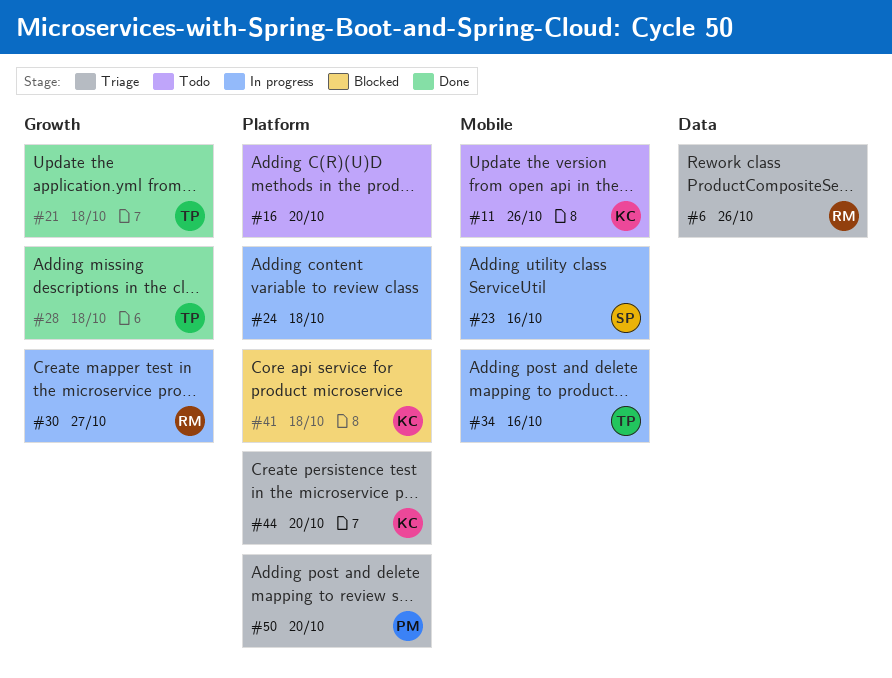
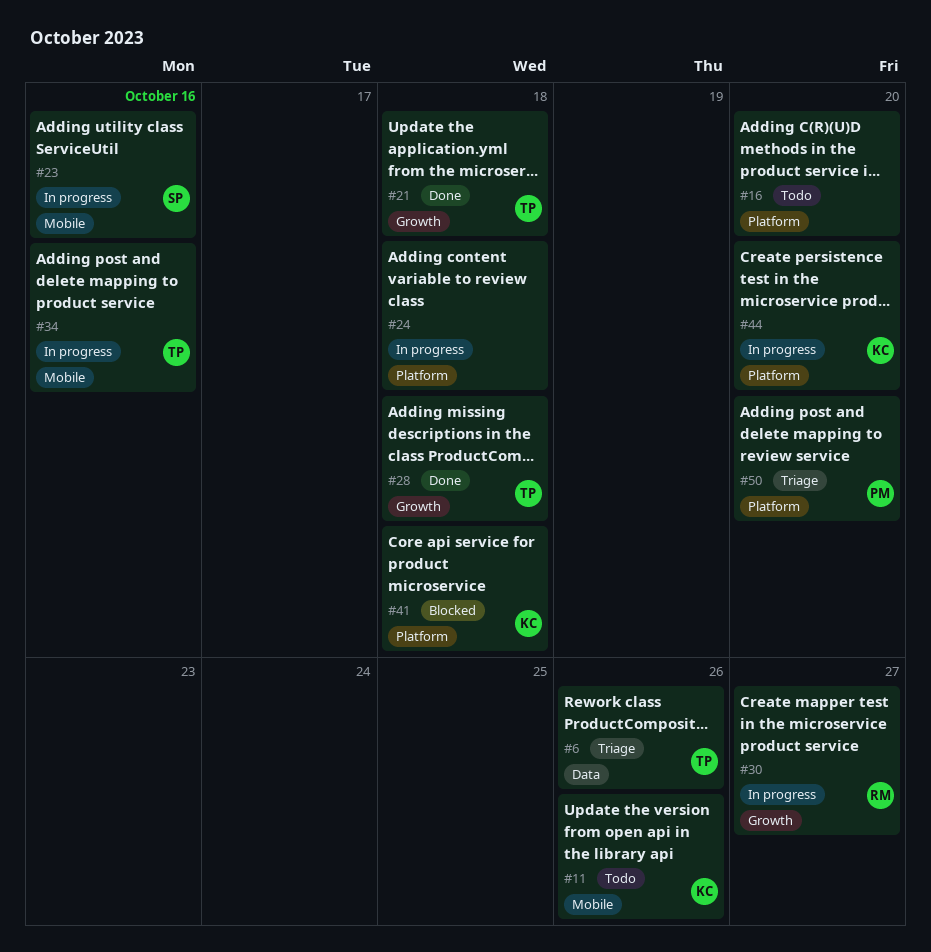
#6, owner: RM -> TP
#44, status: Triage -> In progress

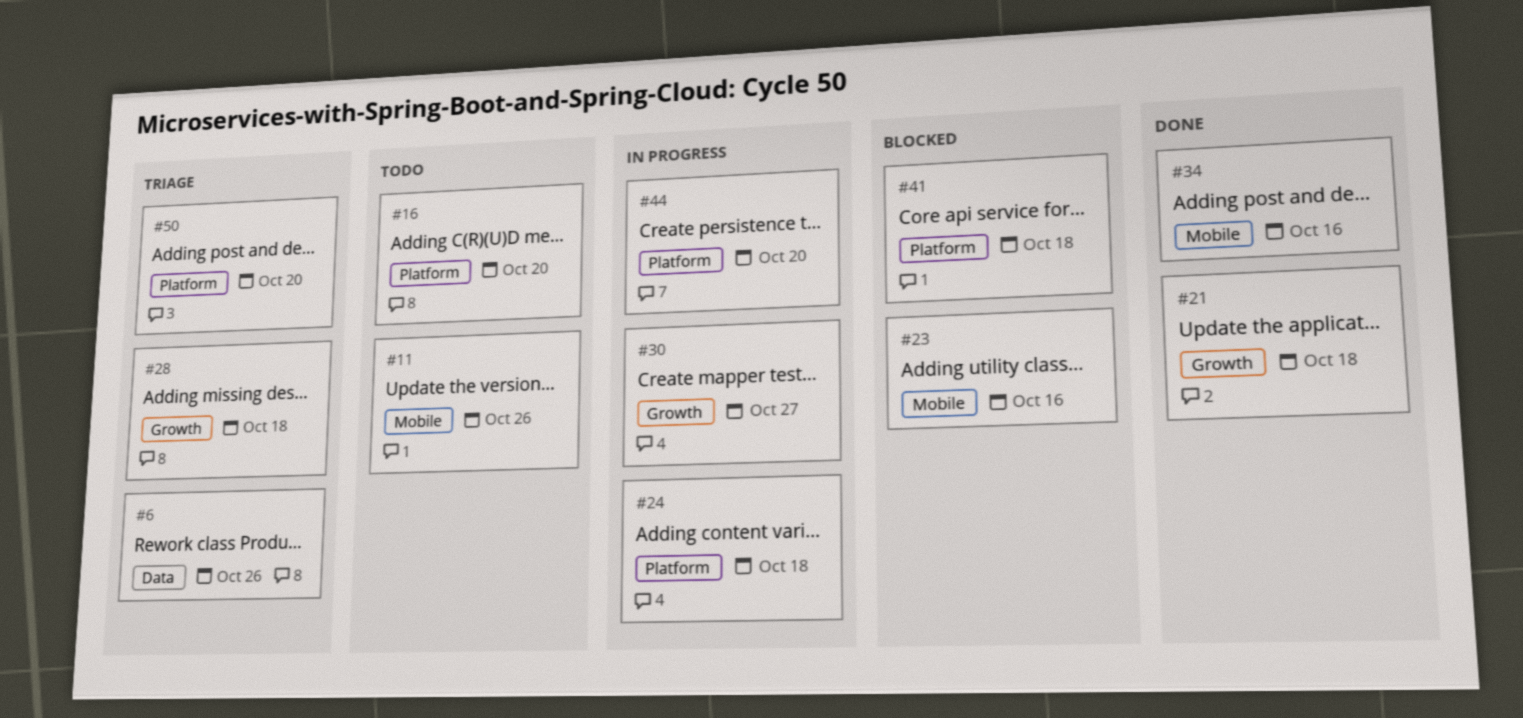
#23, status: In progress -> Blocked
#28, status: Done -> Triage
#34, status: In progress -> Done

